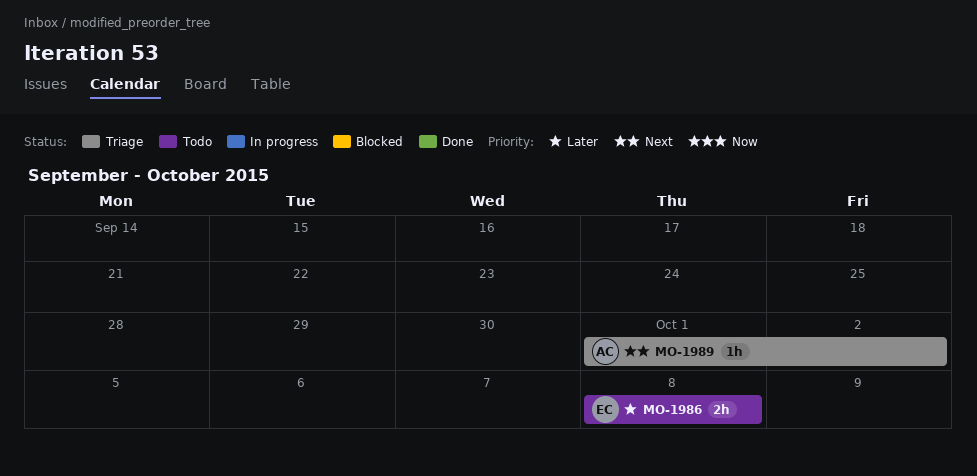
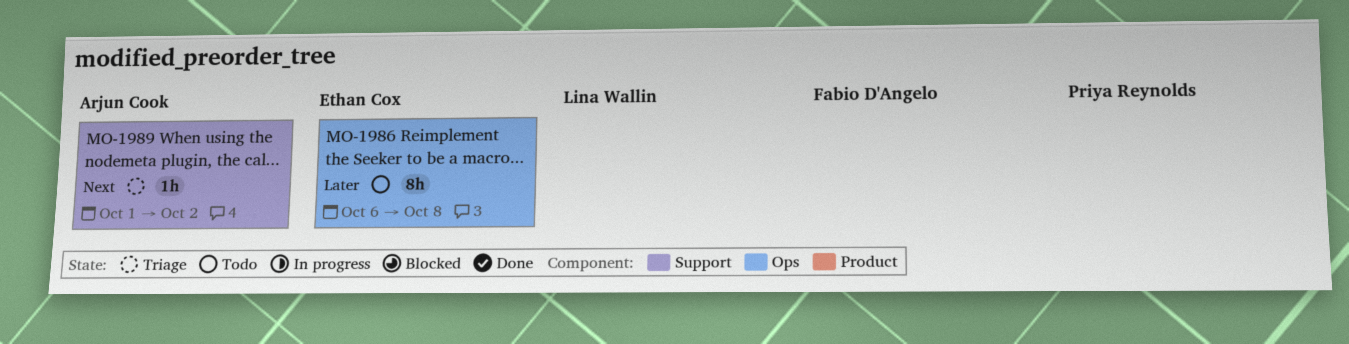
MO-1986, estimate: 2h -> 8h
MO-1986, start: Oct 8 -> Oct 6

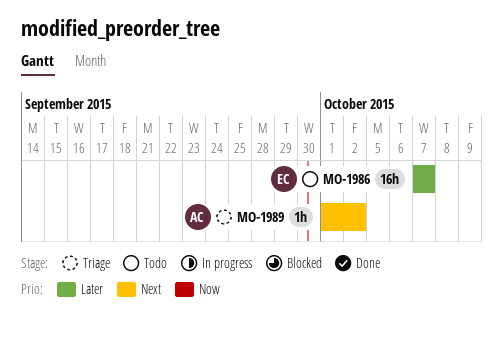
MO-1986, estimate: 8h -> 16h
MO-1986, start: Oct 6 -> Oct 7
MO-1986, due: Oct 8 -> Oct 7

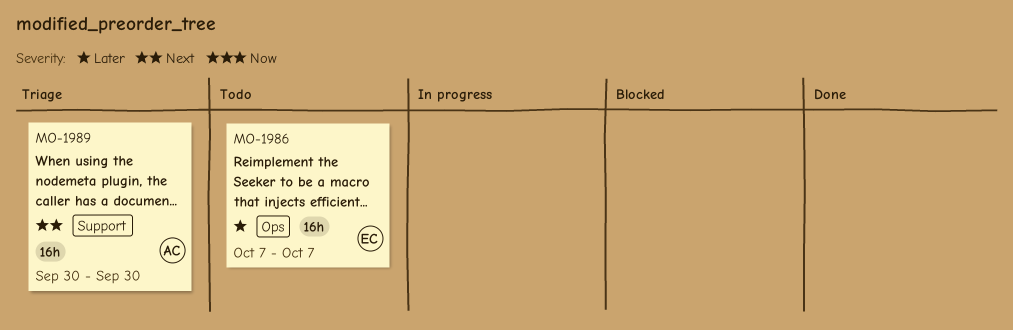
MO-1989, estimate: 1h -> 16h
MO-1989, start: Oct 1 -> Sep 30
MO-1989, due: Oct 2 -> Sep 30

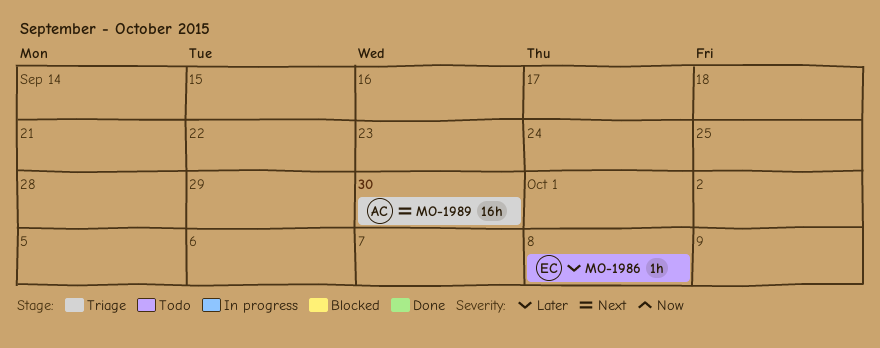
MO-1986, estimate: 16h -> 1h
MO-1986, start: Oct 7 -> Oct 8
MO-1986, due: Oct 7 -> Oct 8

